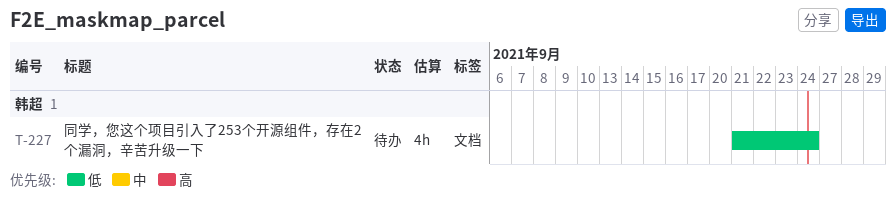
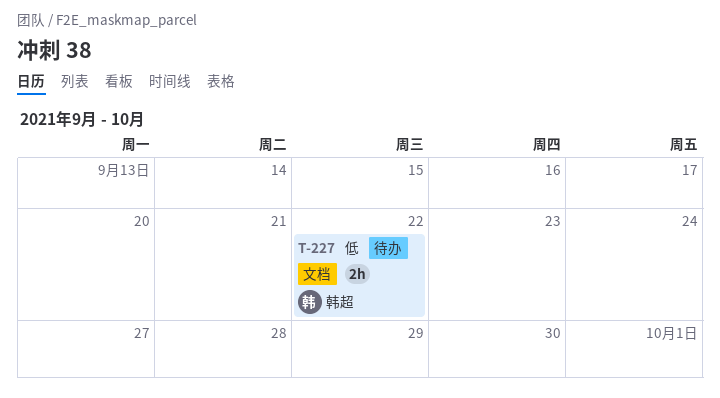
T-227, estimate: 4h -> 2h
T-227, due: Sep 24 -> Sep 22

